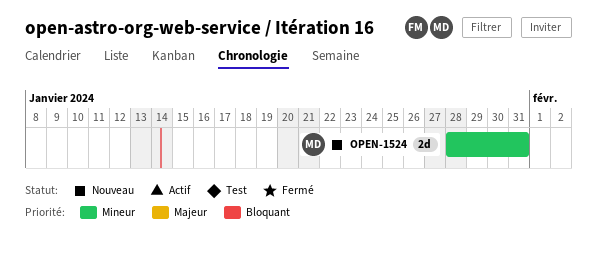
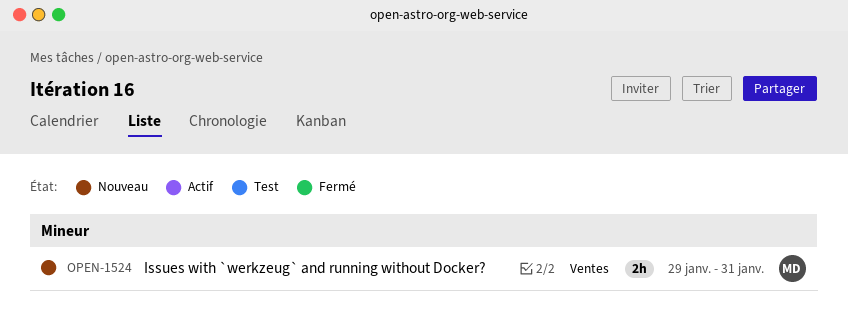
OPEN-1524, estimate: 2d -> 2h
OPEN-1524, start: Jan 28 -> Jan 29

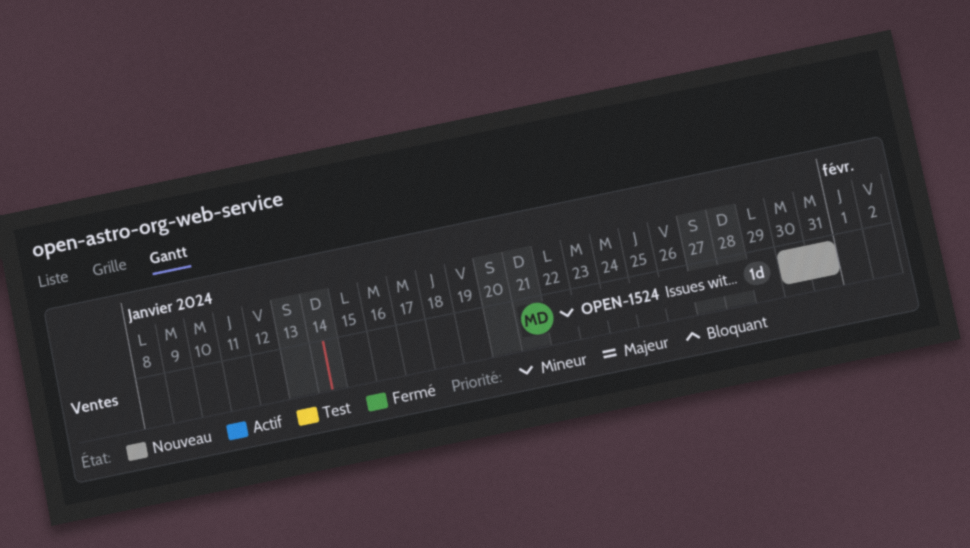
OPEN-1524, estimate: 2h -> 1d
OPEN-1524, start: Jan 29 -> Jan 30

